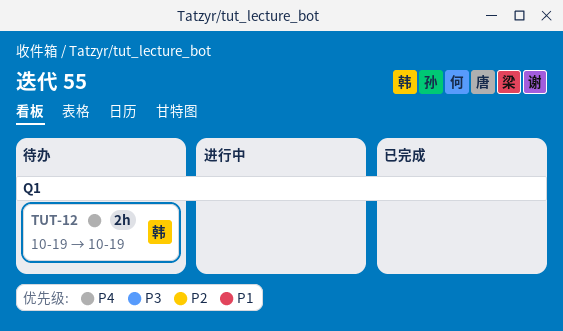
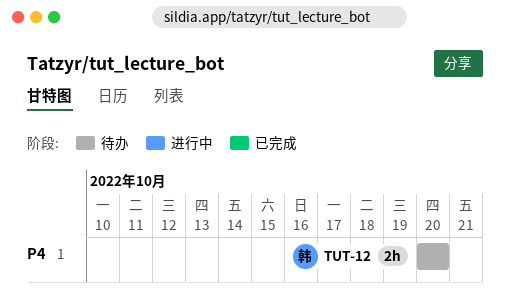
TUT-12, start: Oct 19 -> Oct 20
TUT-12, due: Oct 19 -> Oct 20

